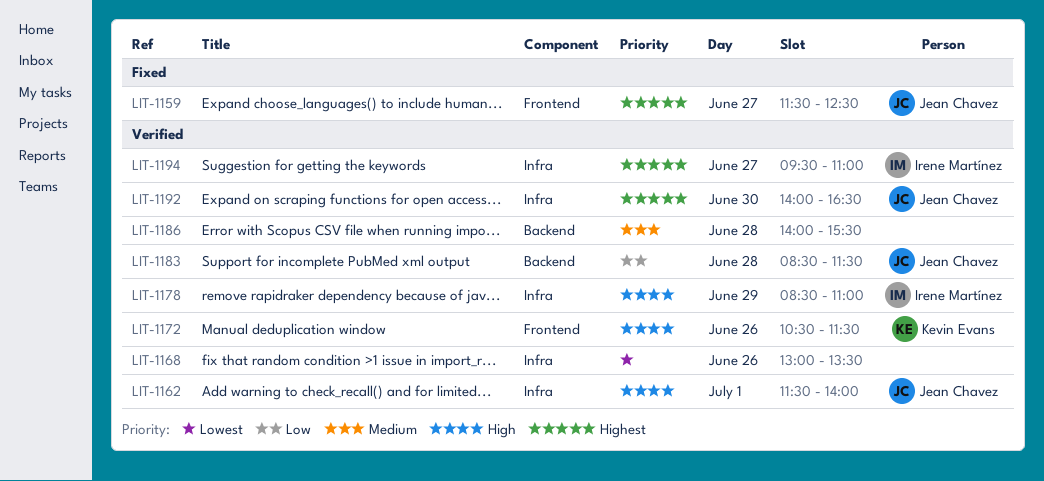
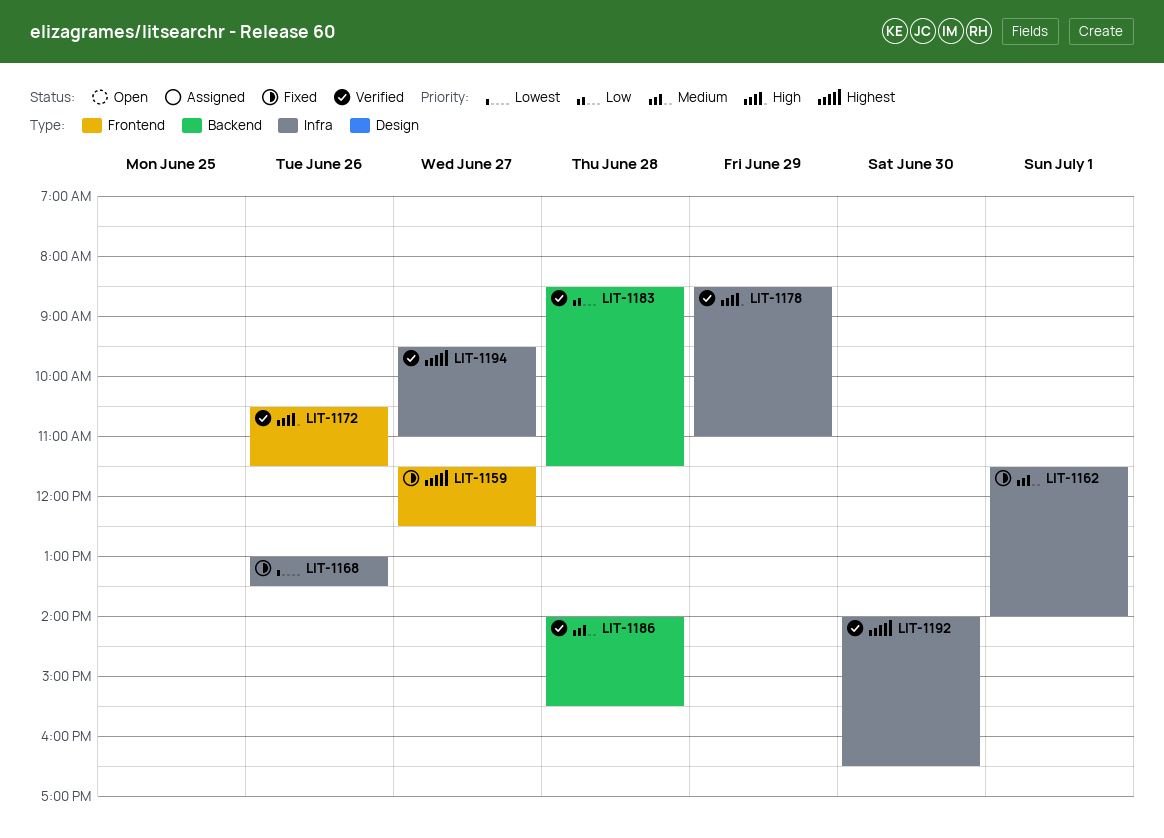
LIT-1162, status: Verified -> Fixed
LIT-1162, priority: High -> Medium
LIT-1168, status: Verified -> Fixed

